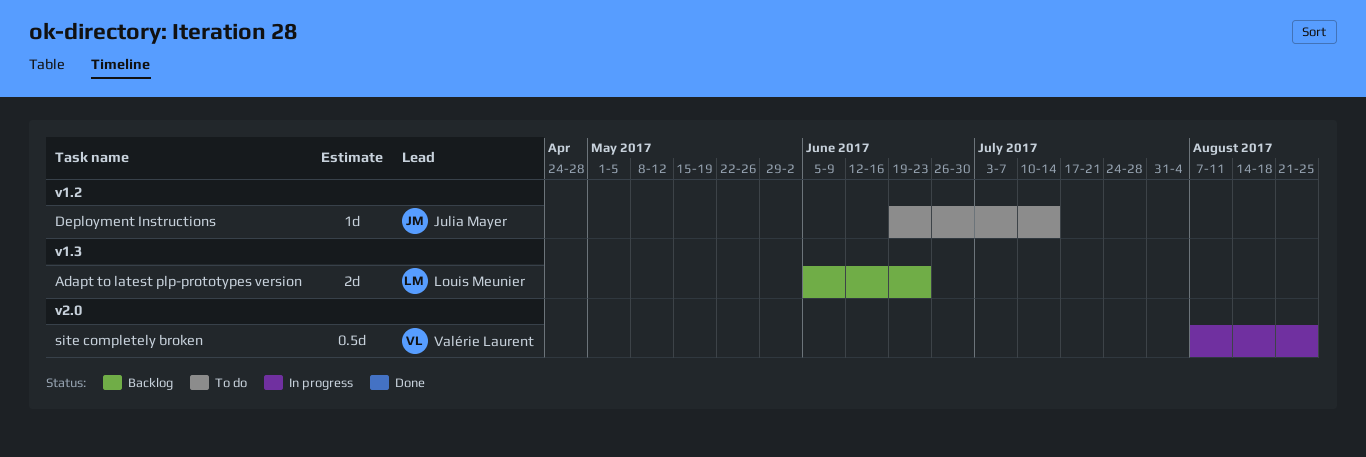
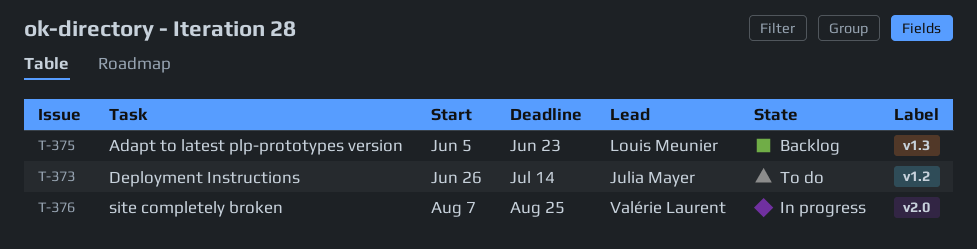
Deployment Instructions, start: Jun 19 -> Jun 26

